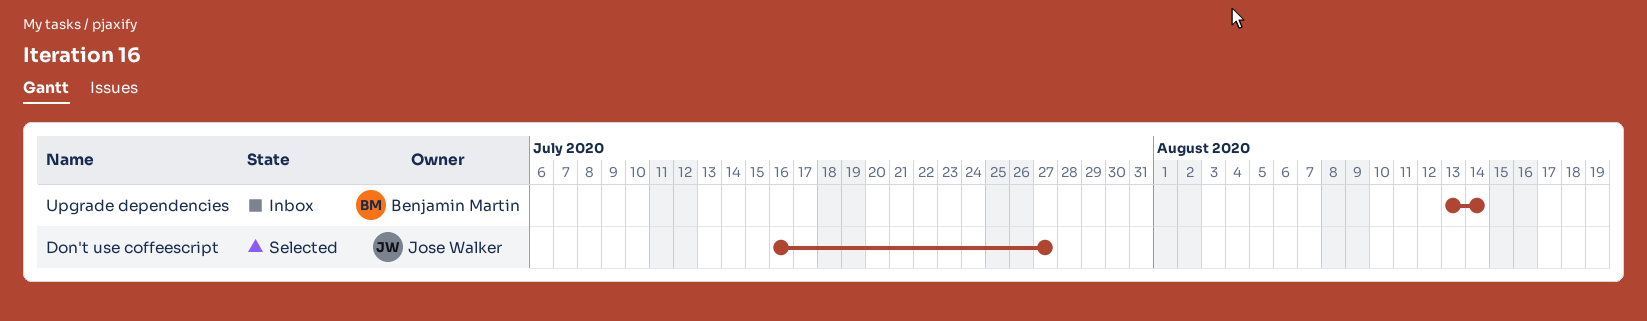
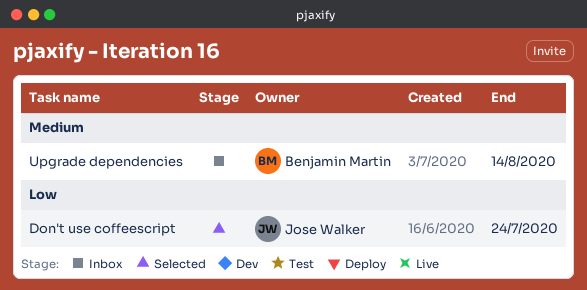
Don't use coffeescript, due: Jul 27 -> Jul 24

